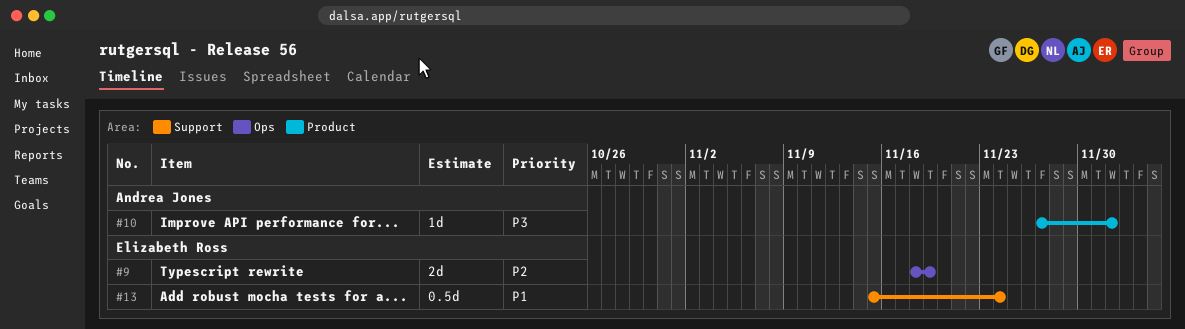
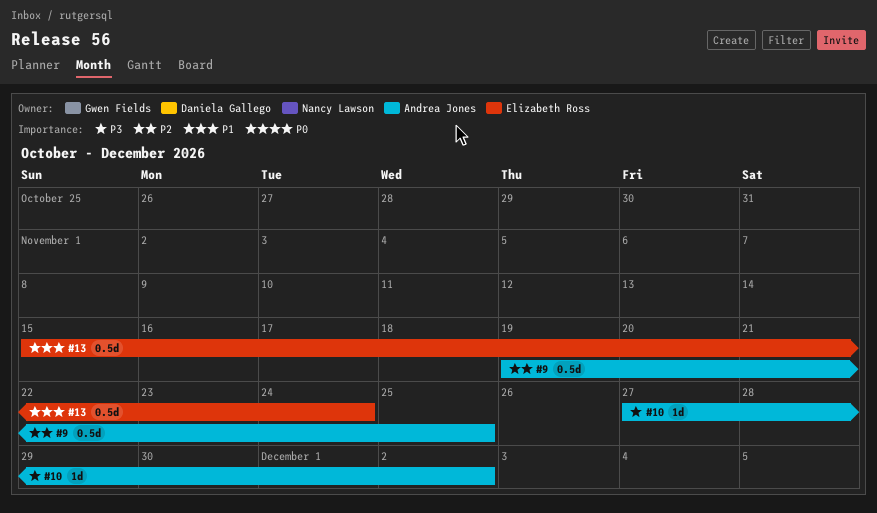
#9, owner: Elizabeth Ross -> Andrea Jones
#9, estimate: 2d -> 0.5d
#9, start: Nov 18 -> Nov 19
#9, due: Nov 19 -> Nov 25

